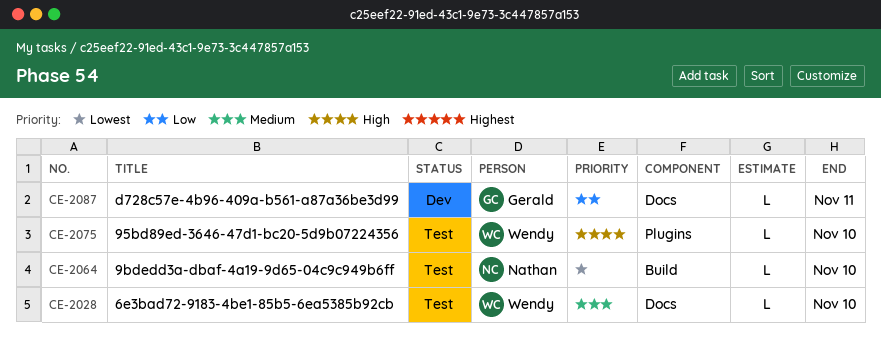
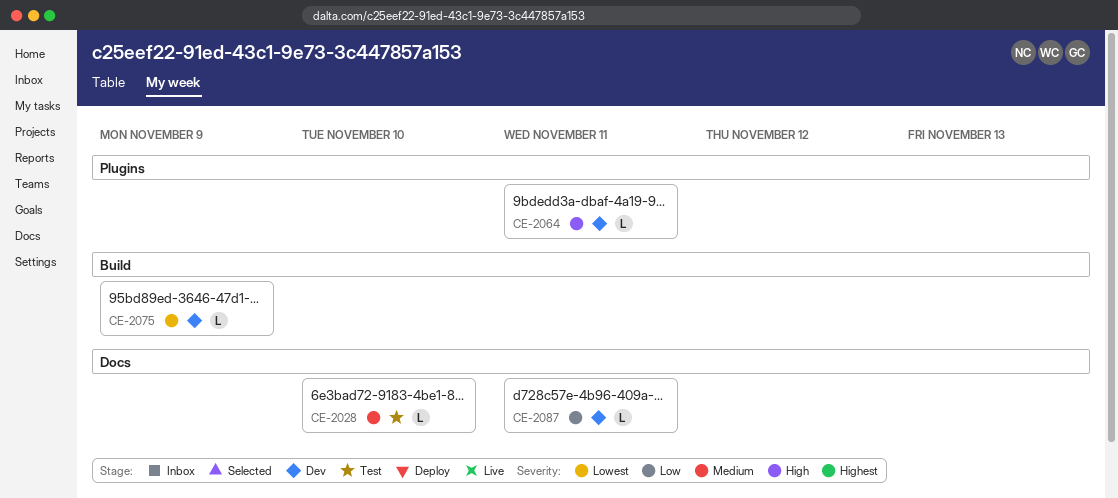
CE-2064, status: Test -> Dev
CE-2064, priority: Lowest -> High
CE-2064, label: Build -> Plugins
CE-2064, due: Nov 10 -> Nov 11
CE-2075, status: Test -> Dev
CE-2075, priority: High -> Lowest
CE-2075, label: Plugins -> Build
CE-2075, due: Nov 10 -> Nov 9

